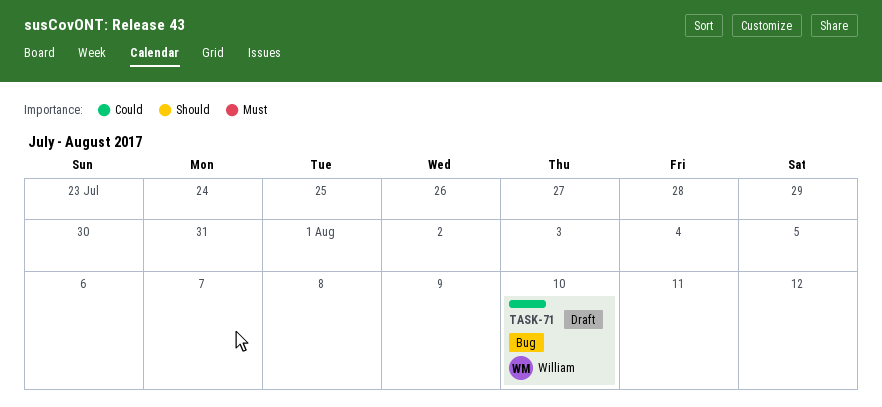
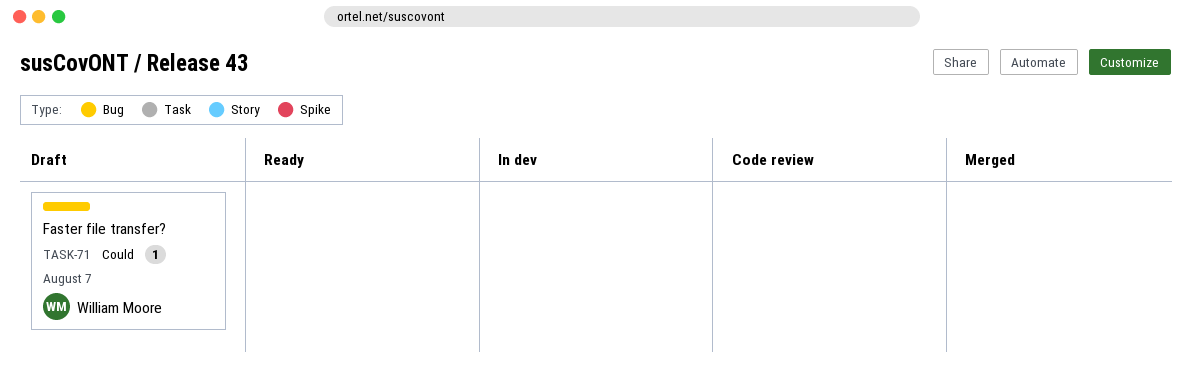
TASK-71, due: Aug 10 -> Aug 7

